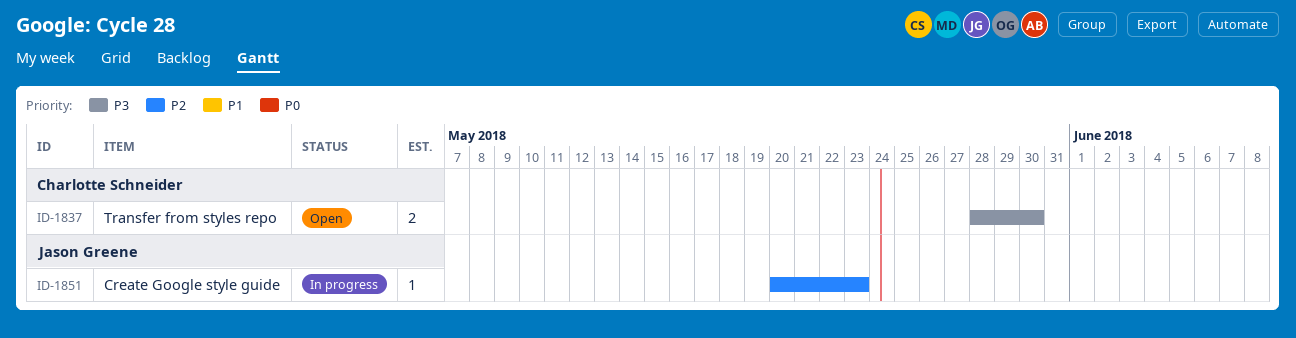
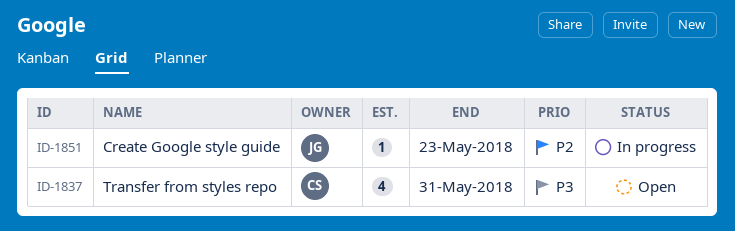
ID-1837, estimate: 2 -> 4
ID-1837, due: May 30 -> May 31

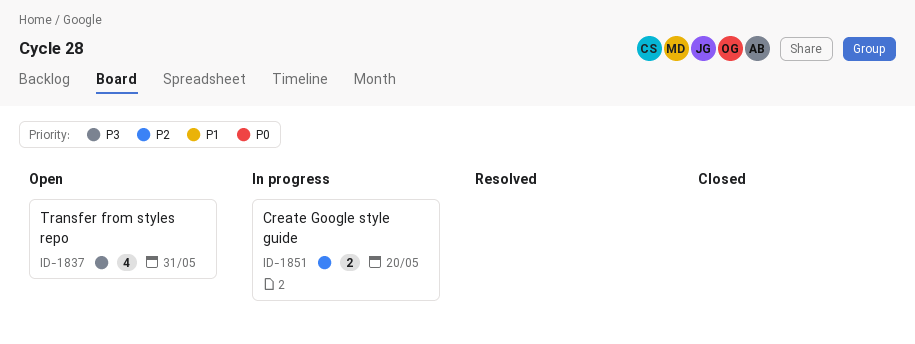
ID-1851, estimate: 1 -> 2
ID-1851, due: May 23 -> May 20

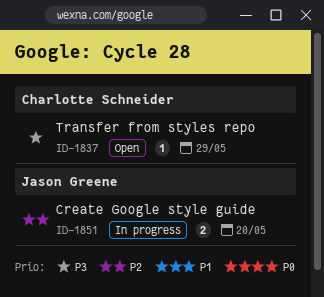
ID-1837, estimate: 4 -> 1
ID-1837, due: May 31 -> May 29

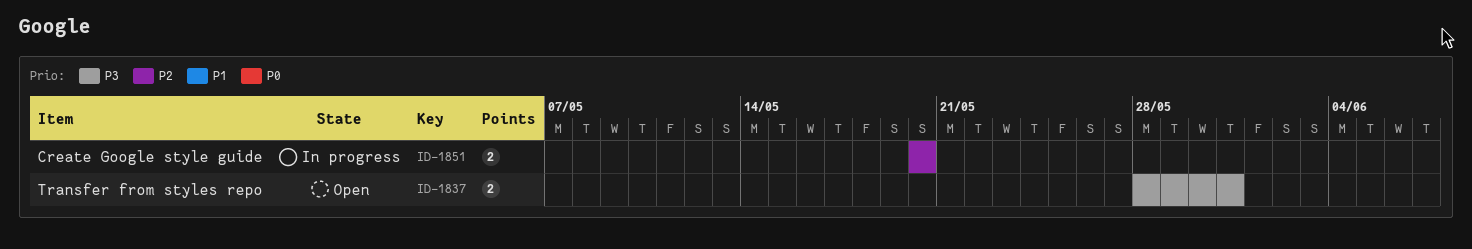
ID-1837, estimate: 1 -> 2
ID-1837, due: May 29 -> May 31

